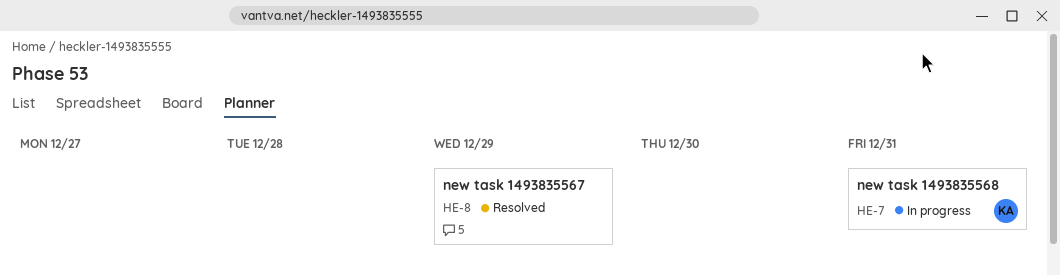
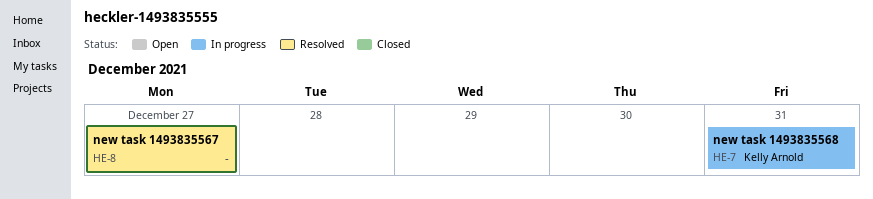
HE-8, due: Dec 29 -> Dec 27

